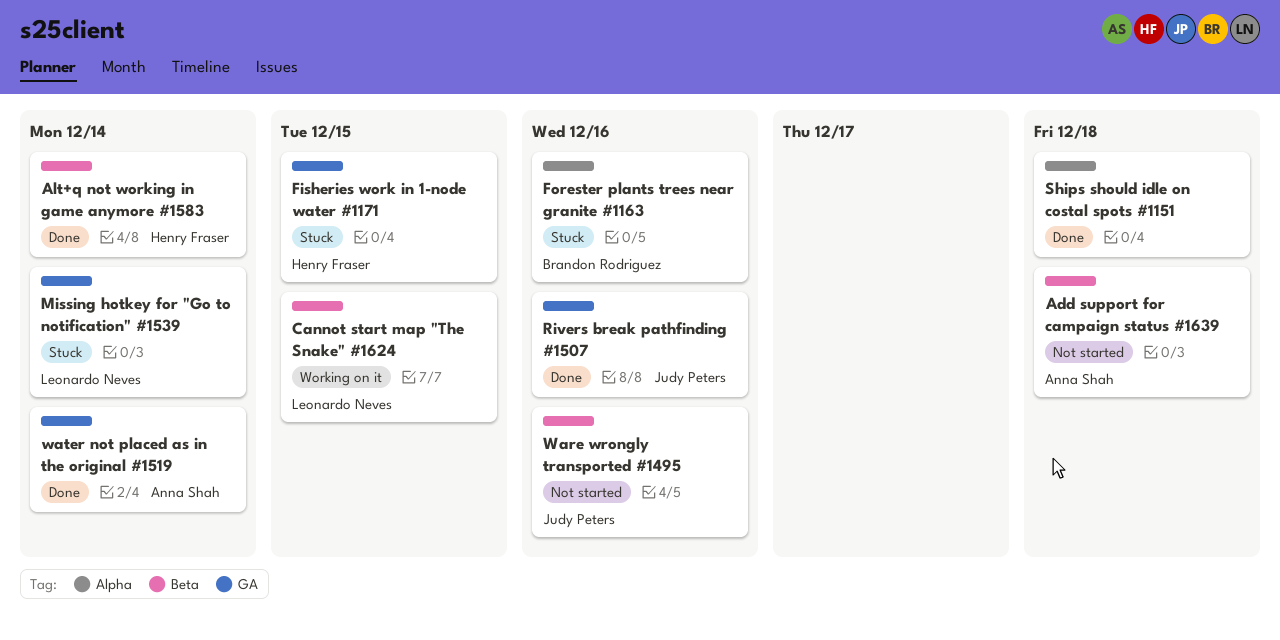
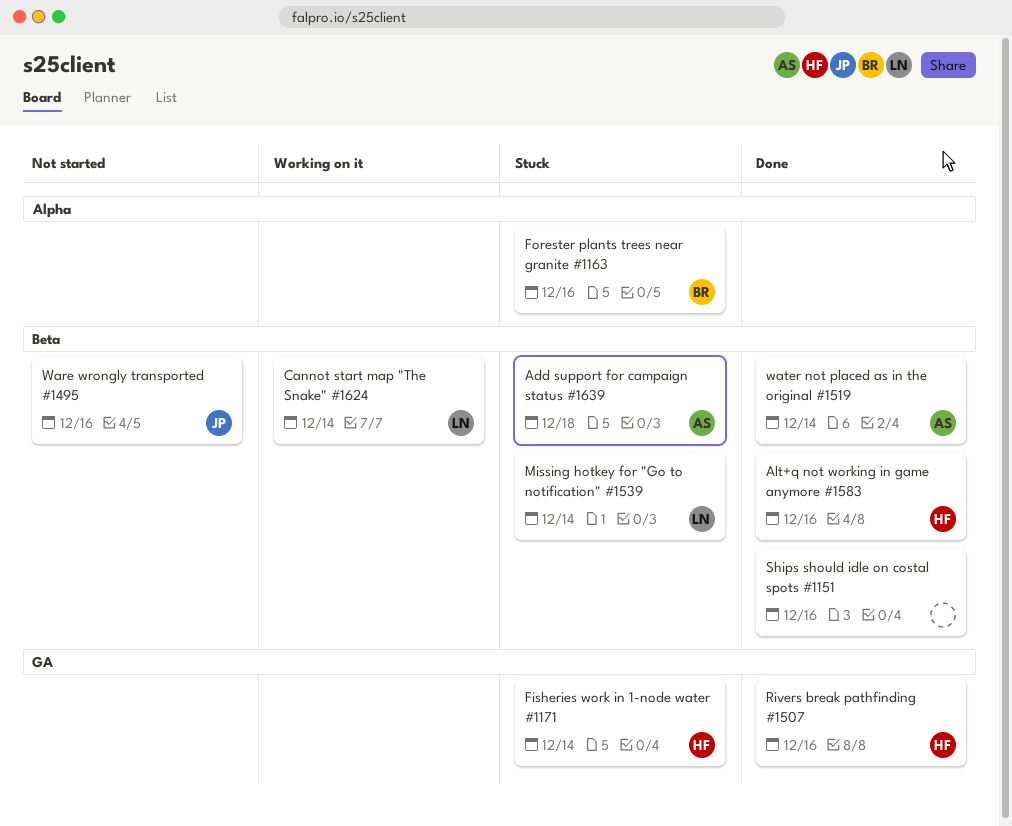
Add support for campaign status #1639, status: Not started -> Stuck
Alt+q not working in game anymore #1583, due: Dec 14 -> Dec 16
Cannot start map "The Snake" #1624, due: Dec 15 -> Dec 14
Fisheries work in 1-node water #1171, due: Dec 15 -> Dec 14
Missing hotkey for "Go to notification" #1539, label: GA -> Beta
Rivers break pathfinding #1507, owner: Judy Peters -> Henry Fraser
Ships should idle on costal spots #1151, label: Alpha -> Beta
Ships should idle on costal spots #1151, due: Dec 18 -> Dec 16
water not placed as in the original #1519, label: GA -> Beta

